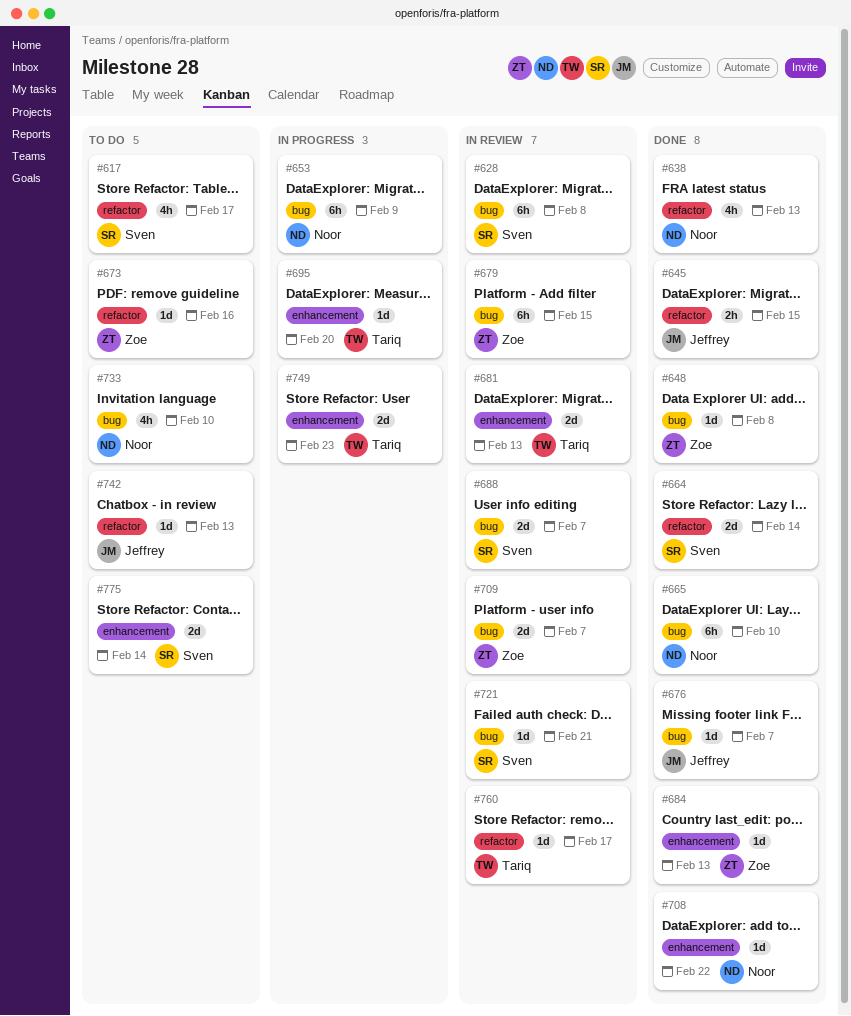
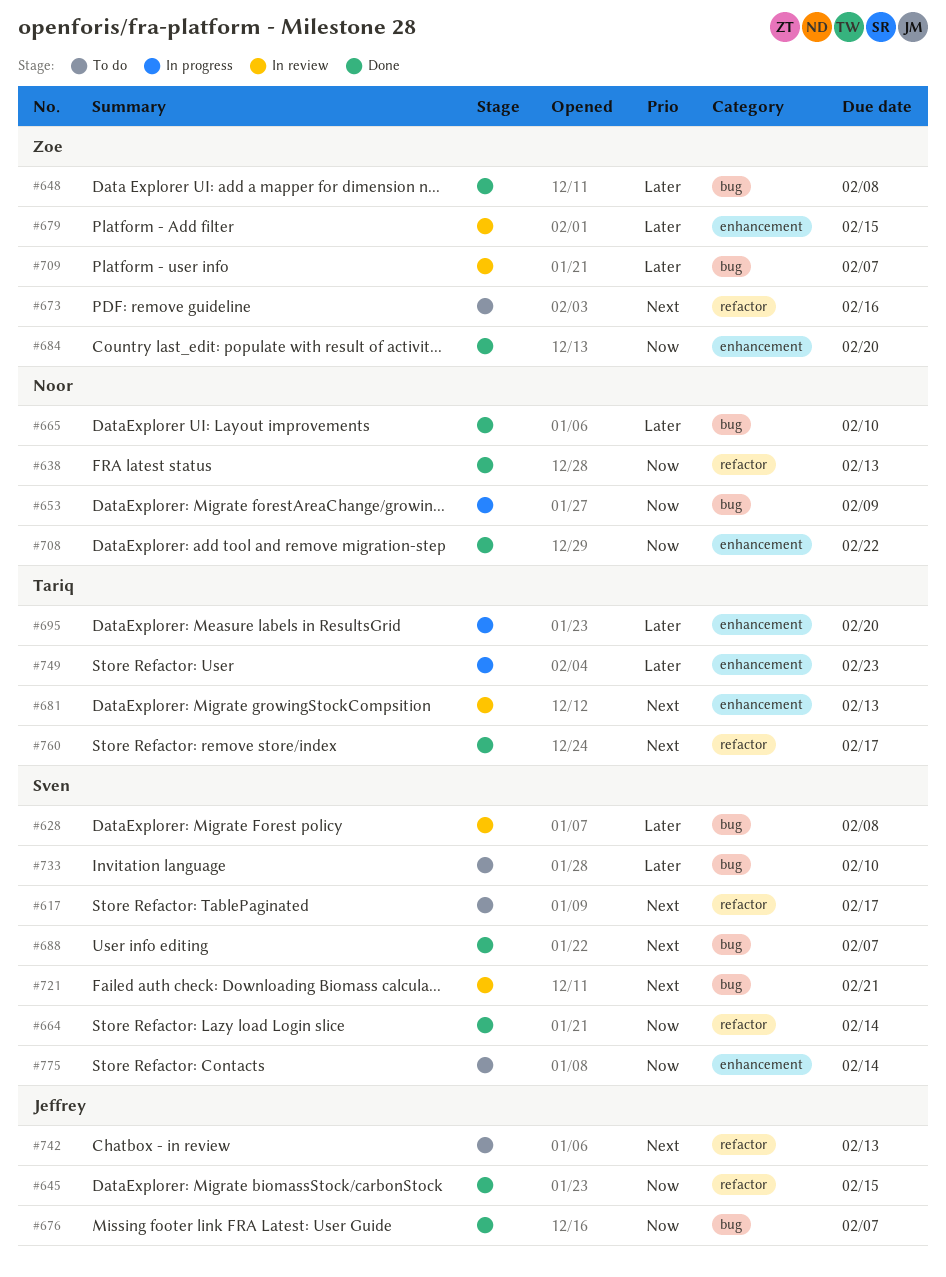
#679, label: bug -> enhancement
#684, due: Feb 13 -> Feb 20
#688, status: In review -> Done
#733, owner: Noor -> Sven
#760, status: In review -> Done

